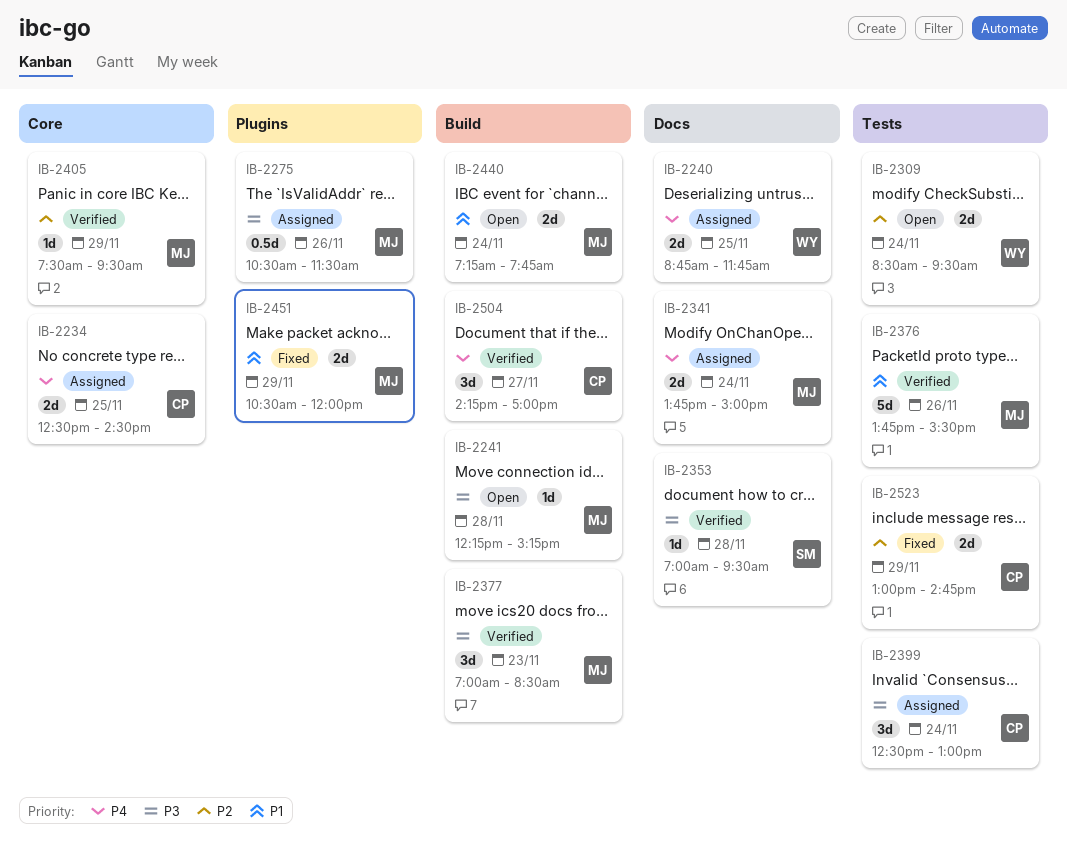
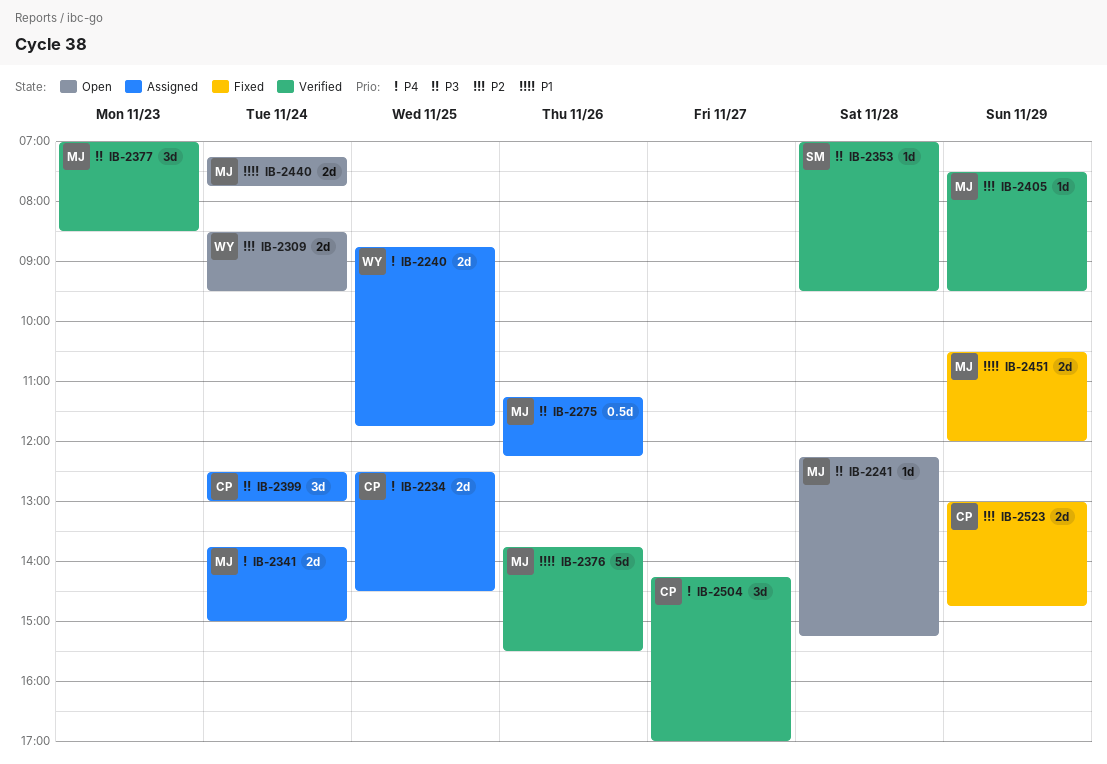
IB-2275, begins: 10:30 -> 11:15
IB-2275, ends: 11:30 -> 12:15

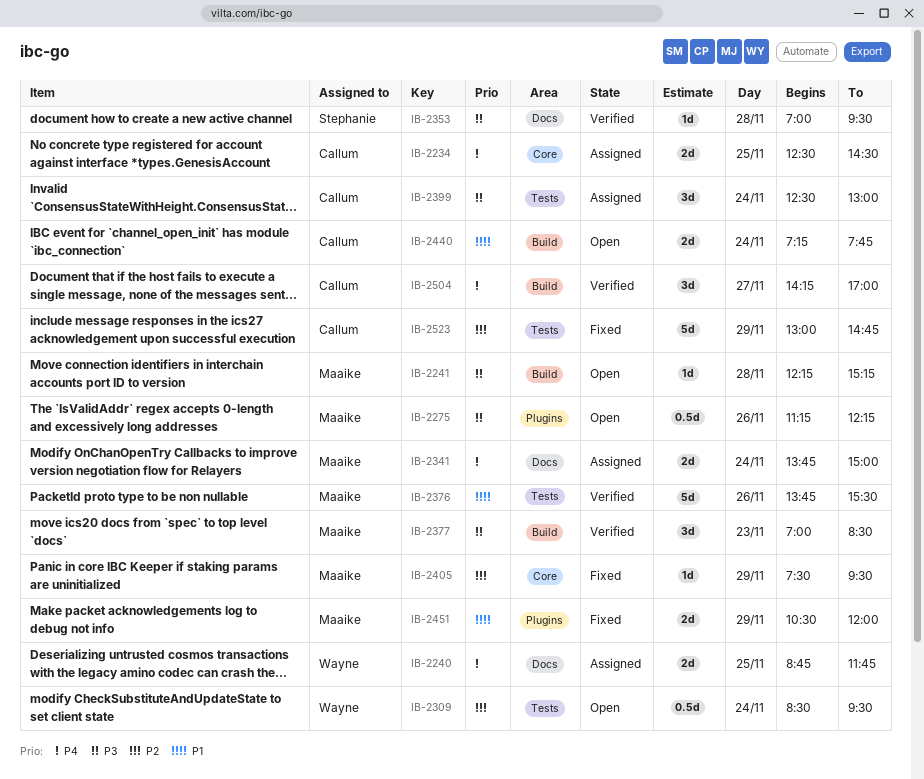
IB-2275, status: Assigned -> Open
IB-2309, estimate: 2d -> 0.5d
IB-2405, status: Verified -> Fixed
IB-2440, owner: Maaike -> Callum
IB-2523, estimate: 2d -> 5d

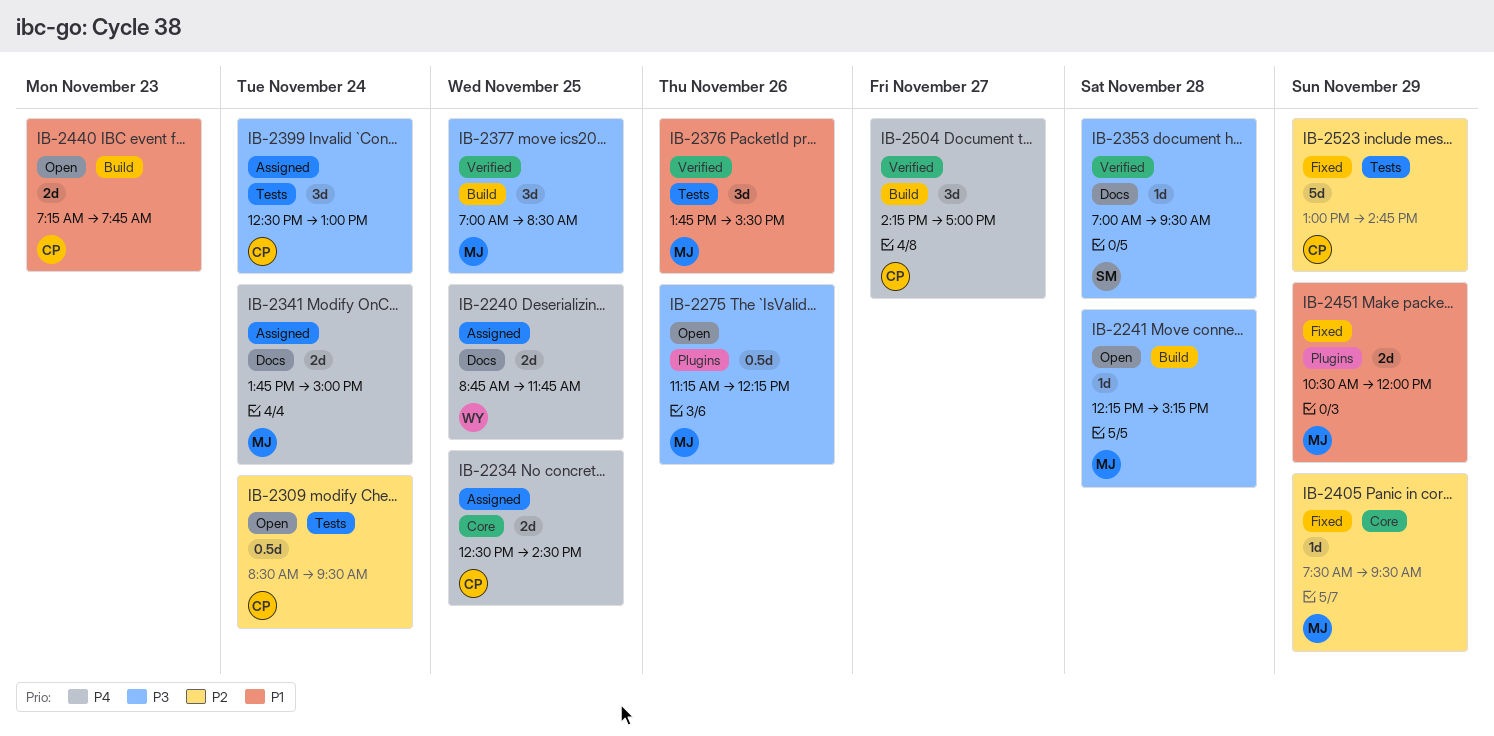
IB-2309, owner: Wayne -> Callum
IB-2376, estimate: 5d -> 3d
IB-2377, day: Nov 23 -> Nov 25
IB-2440, day: Nov 24 -> Nov 23

